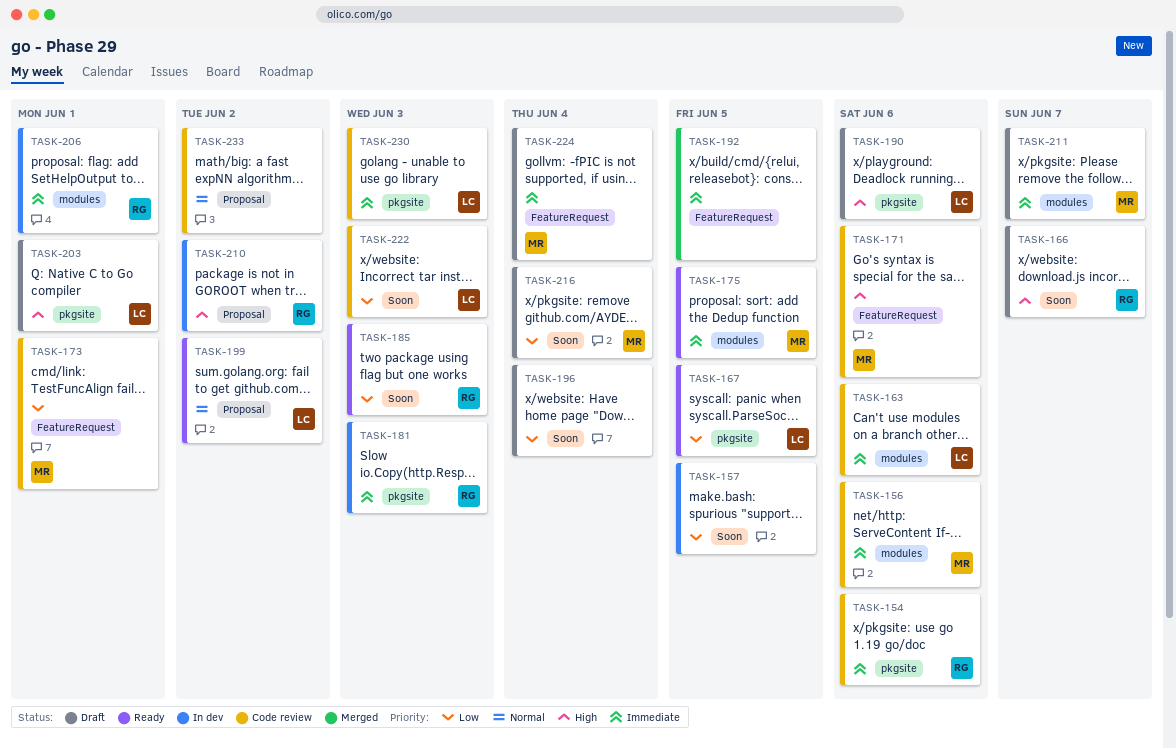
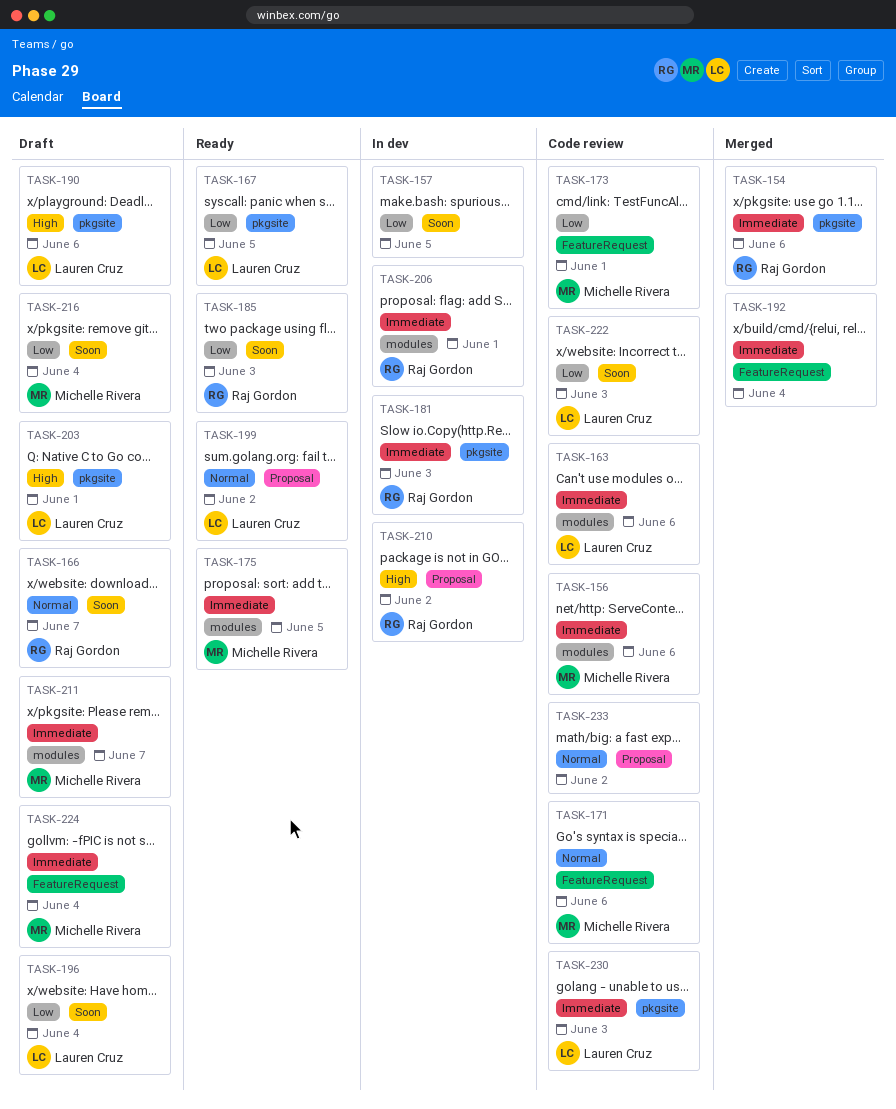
TASK-154, status: Code review -> Merged
TASK-166, priority: High -> Normal
TASK-171, priority: High -> Normal
TASK-192, due: Jun 5 -> Jun 4
TASK-196, owner: none -> Lauren Cruz

